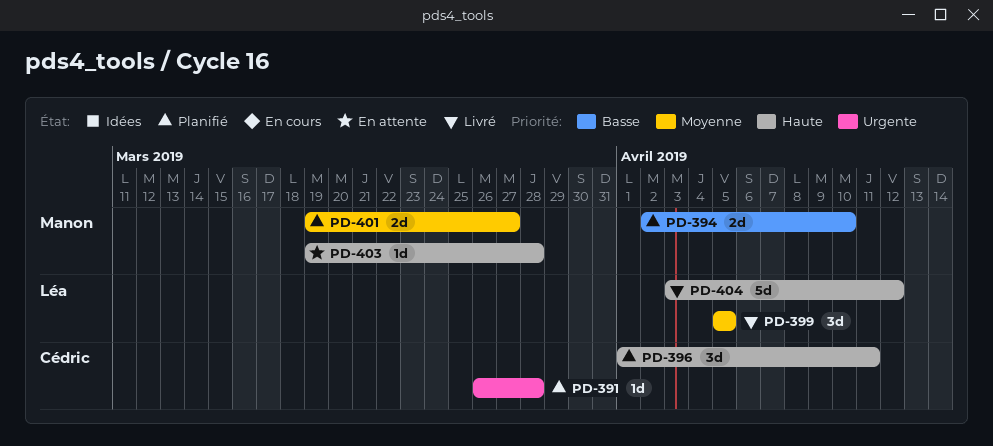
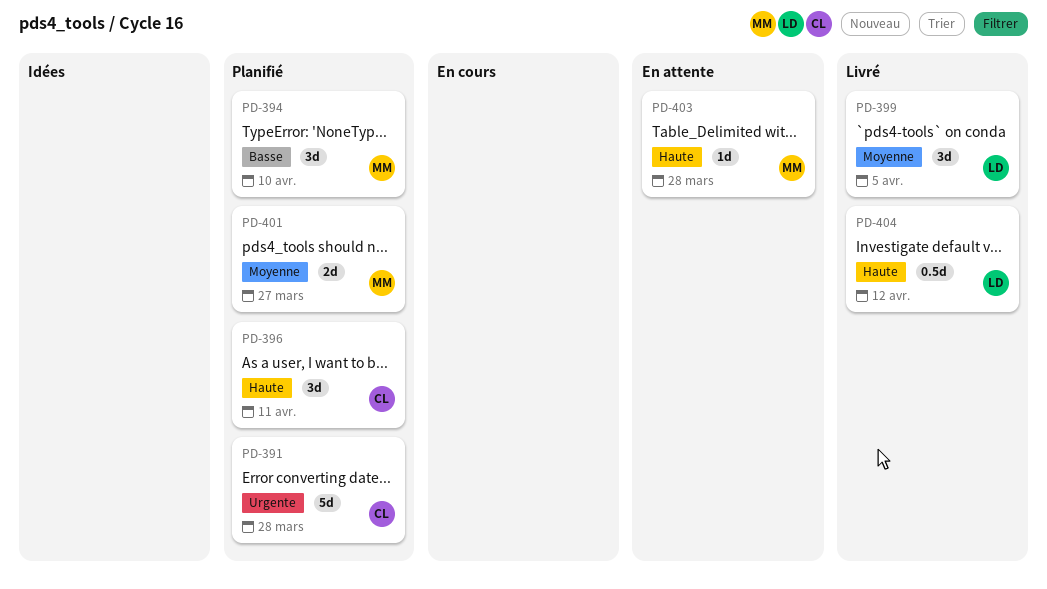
PD-391, estimate: 1d -> 5d
PD-394, estimate: 2d -> 3d
PD-404, estimate: 5d -> 0.5d

